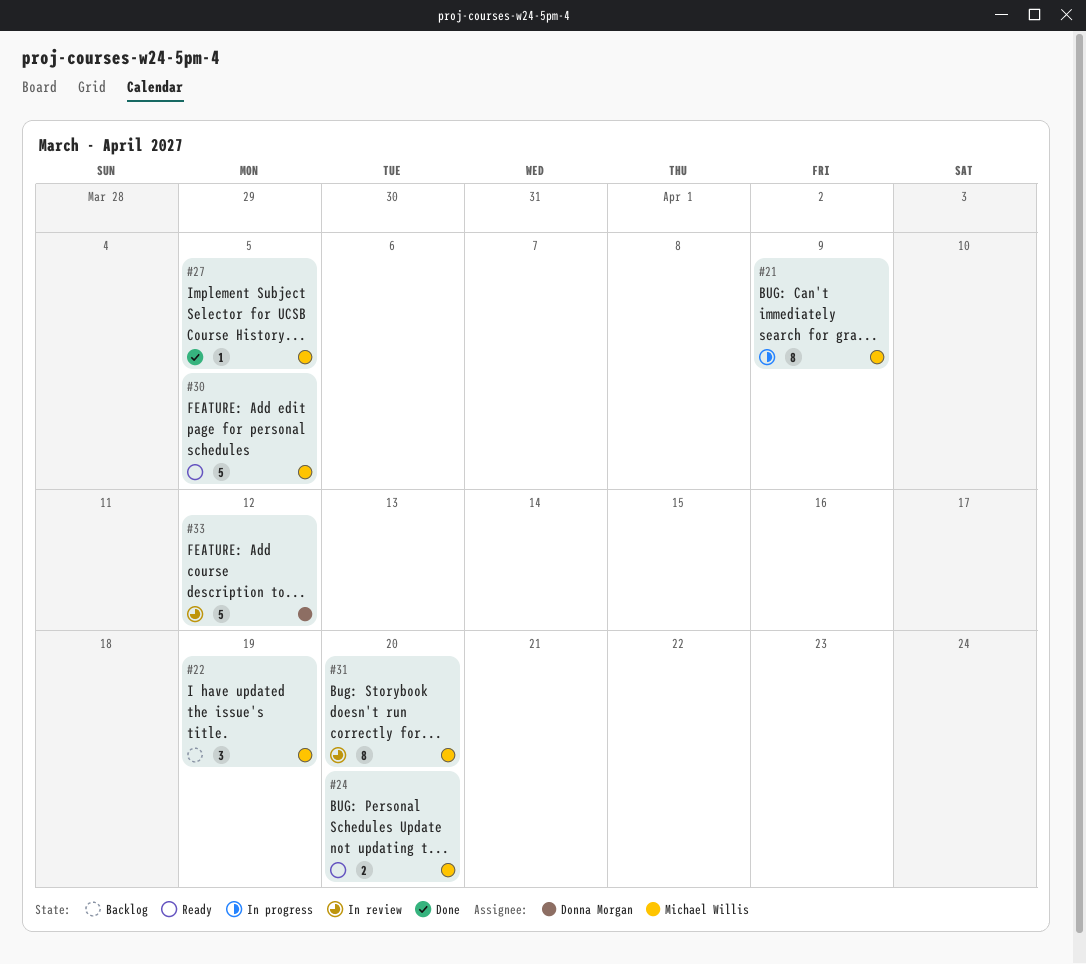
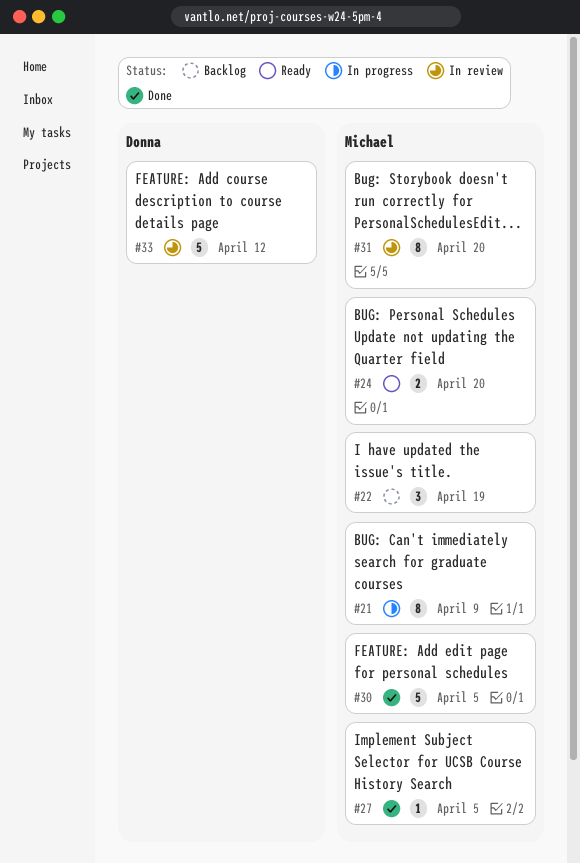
#30, status: Ready -> Done

